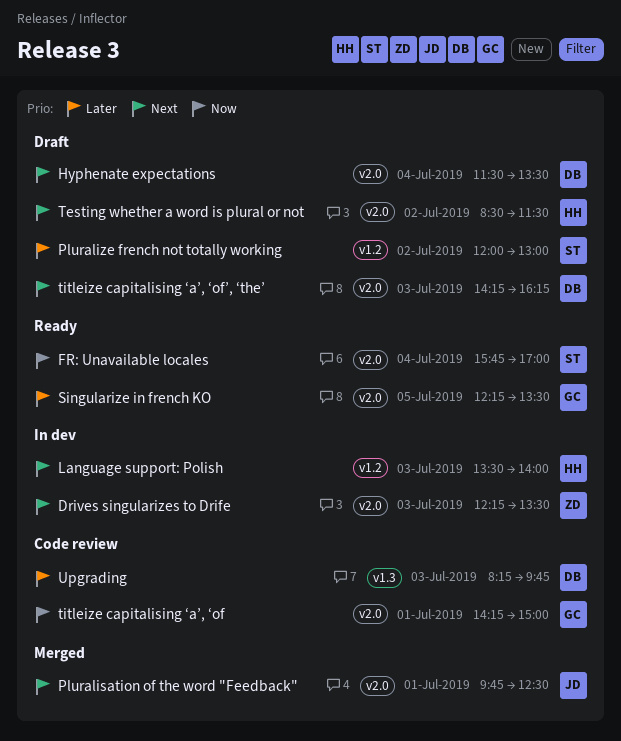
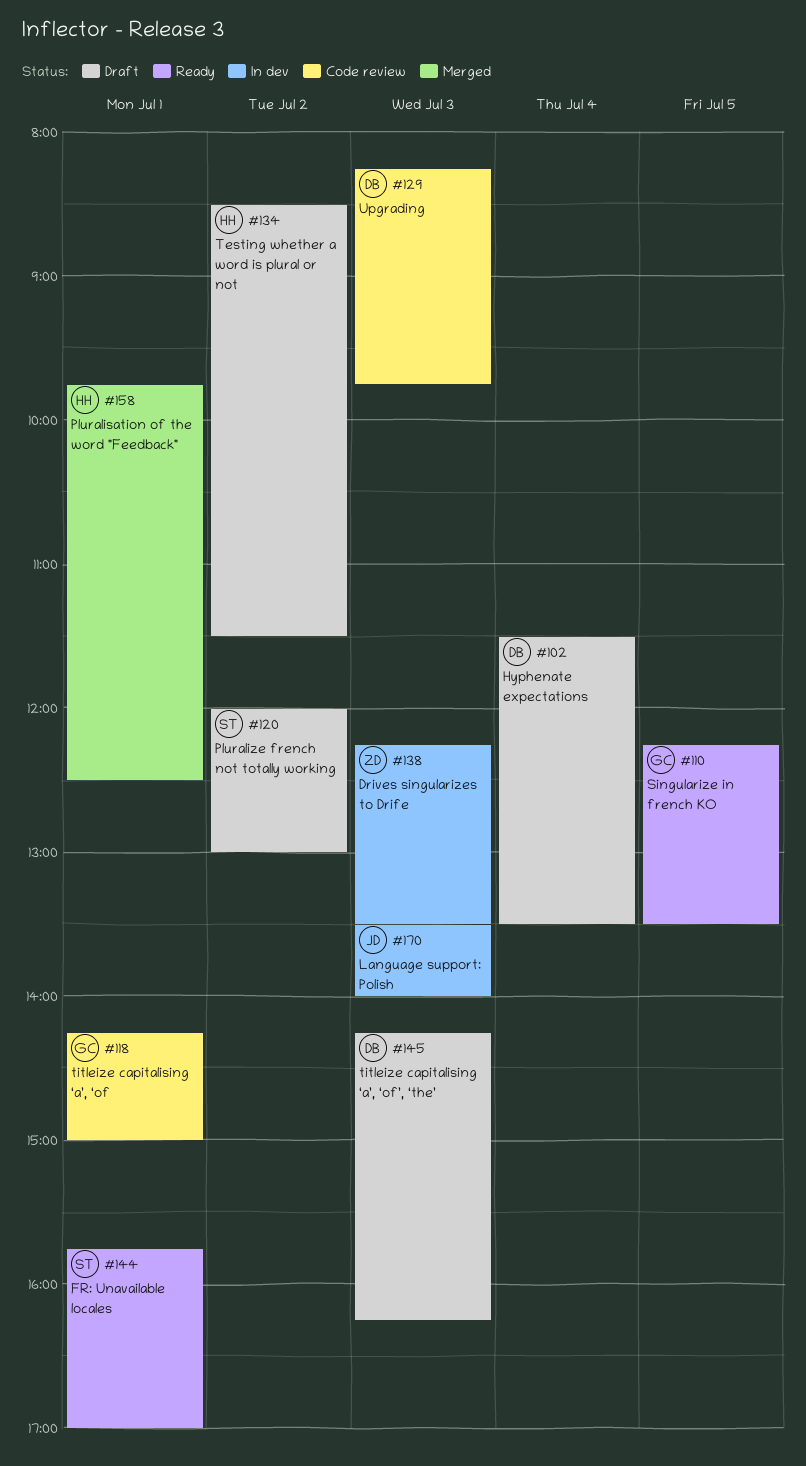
FR: Unavailable locales, day: Jul 4 -> Jul 1
Language support: Polish, owner: HH -> JD
Pluralisation of the word "Feedback", owner: JD -> HH

